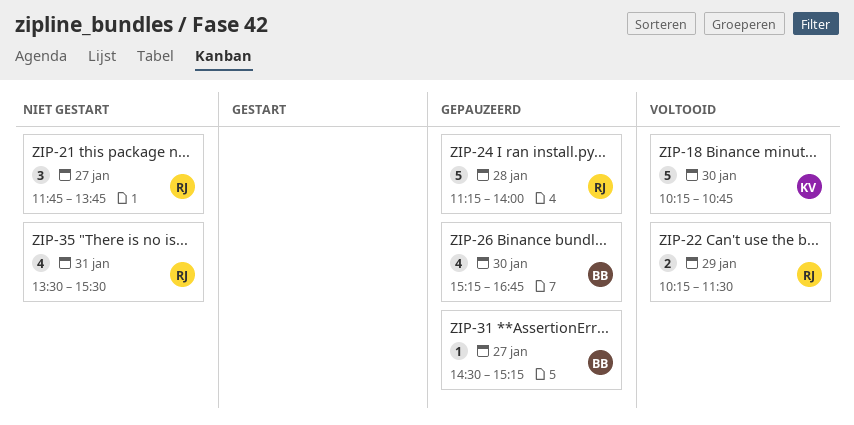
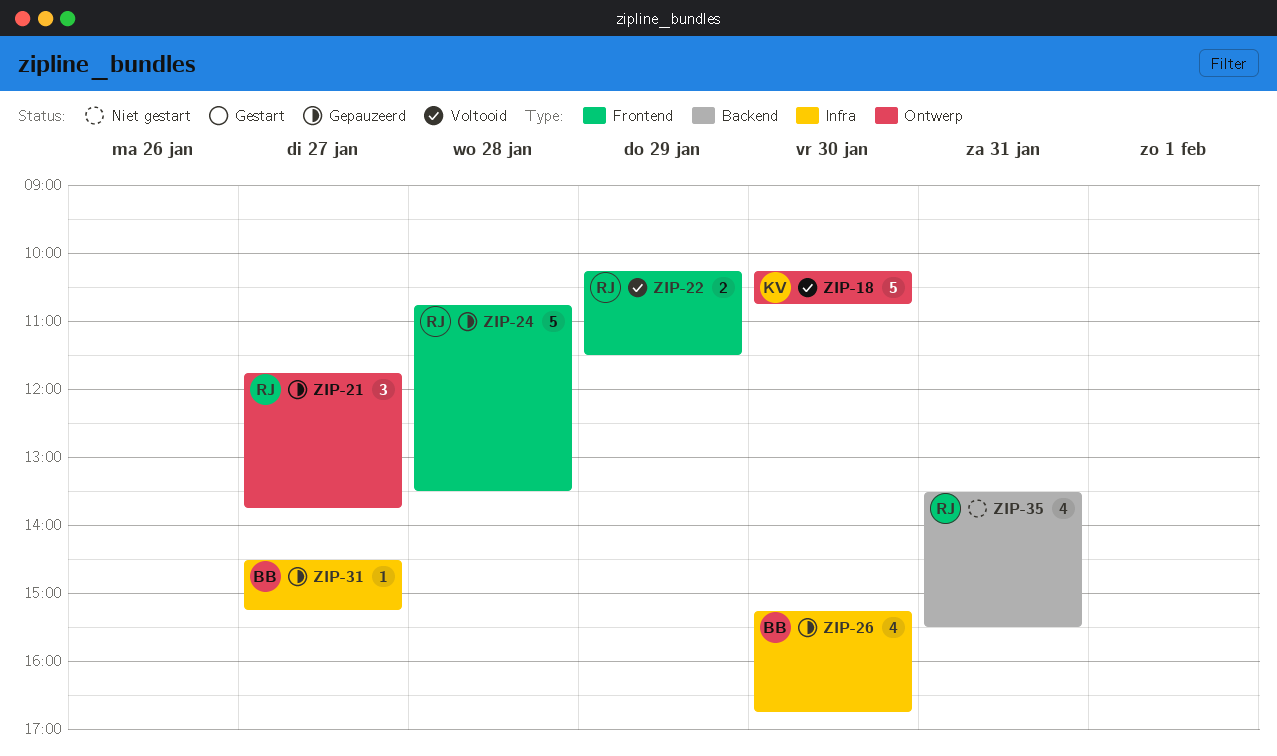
ZIP-21, status: Niet gestart -> Gepauzeerd
ZIP-24, begins: 11:15 -> 10:45
ZIP-24, ends: 14:00 -> 13:30

